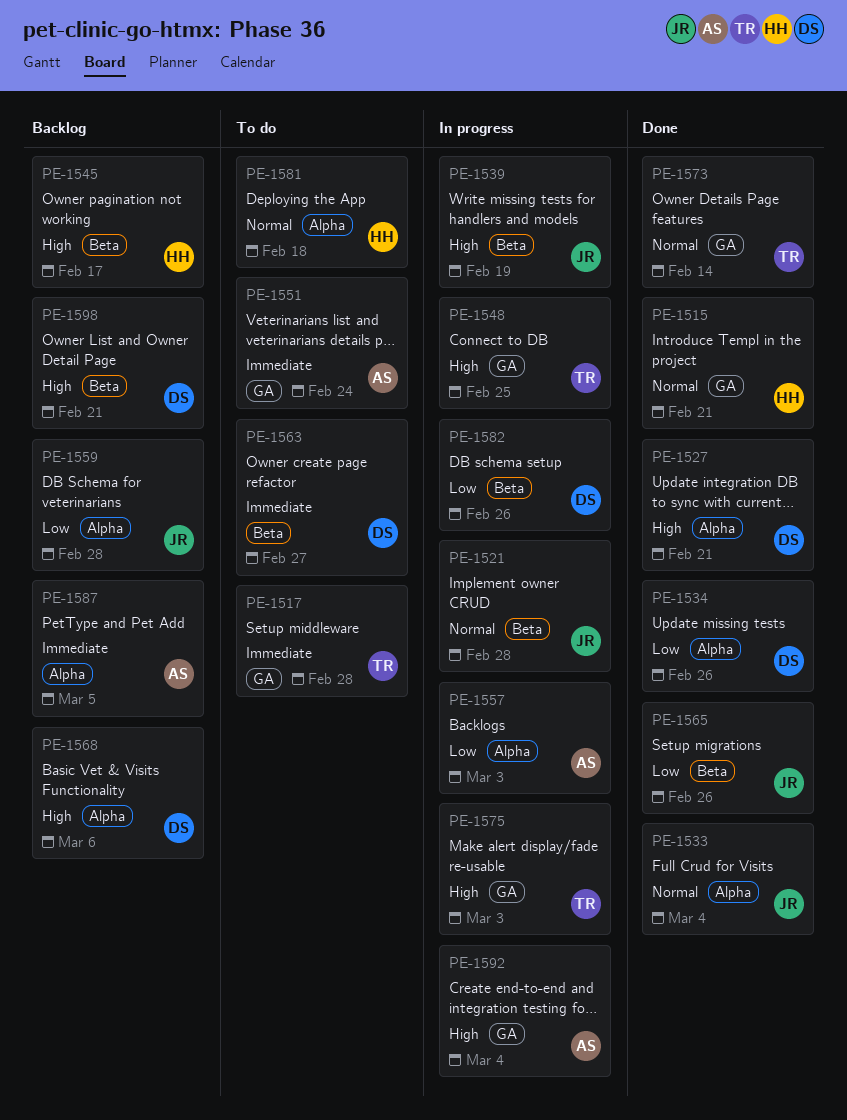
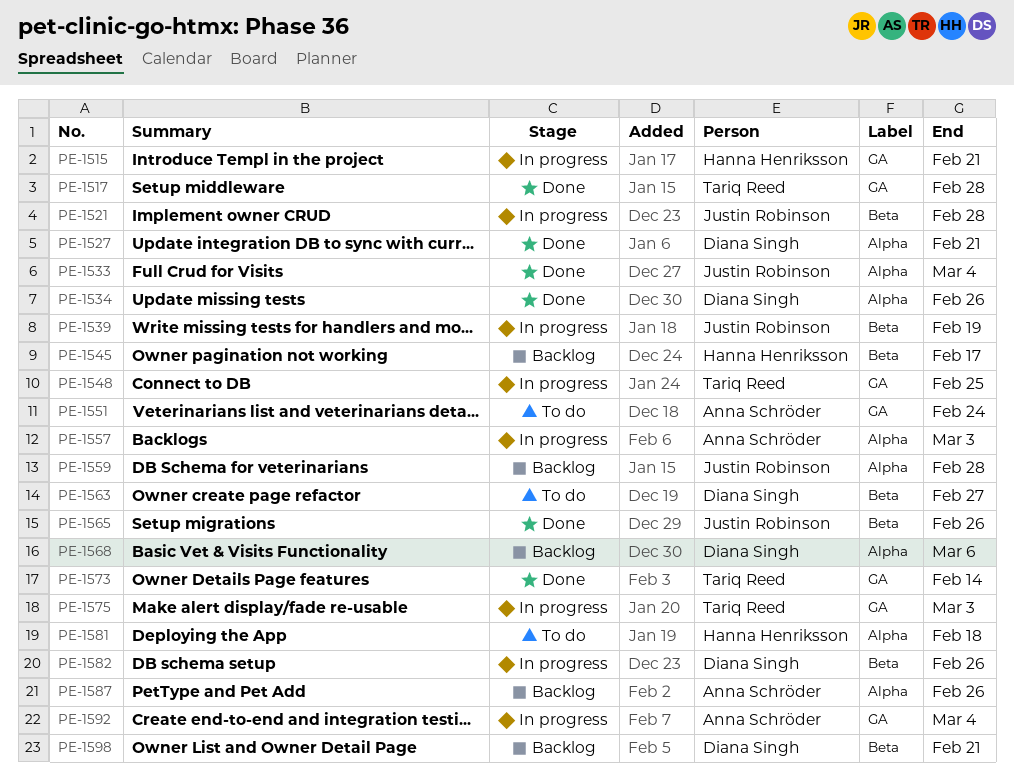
PE-1515, status: Done -> In progress
PE-1517, status: To do -> Done
PE-1587, due: Mar 5 -> Feb 26

